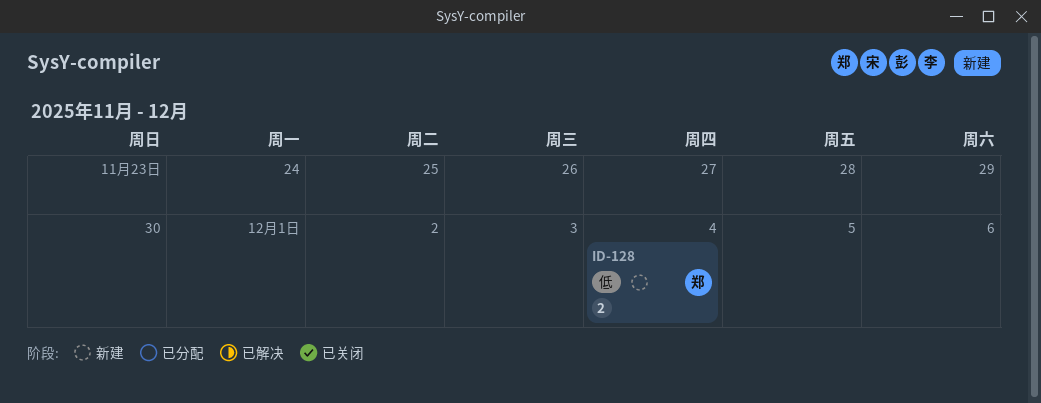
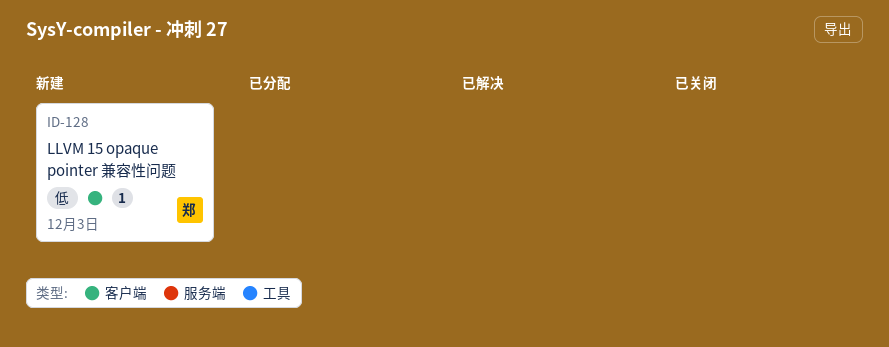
ID-128, estimate: 2 -> 1
ID-128, due: Dec 4 -> Dec 3

